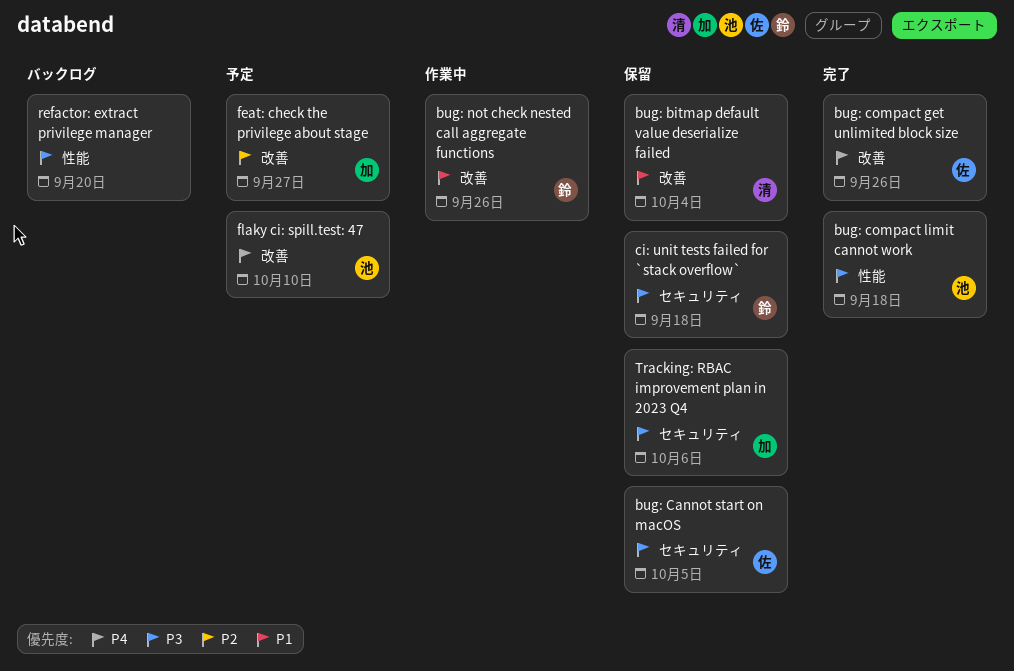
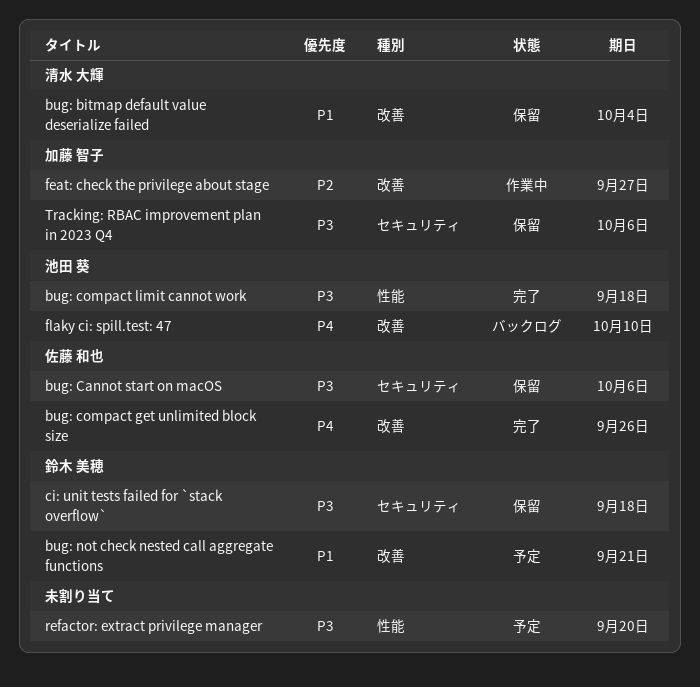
bug: Cannot start on macOS, due: Oct 5 -> Oct 6
bug: not check nested call aggregate functions, status: 作業中 -> 予定
bug: not check nested call aggregate functions, due: Sep 26 -> Sep 21
feat: check the privilege about stage, status: 予定 -> 作業中
flaky ci: spill.test: 47, status: 予定 -> バックログ
refactor: extract privilege manager, status: バックログ -> 予定

